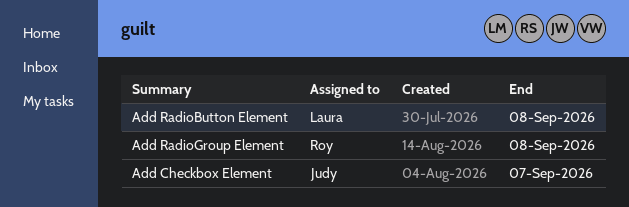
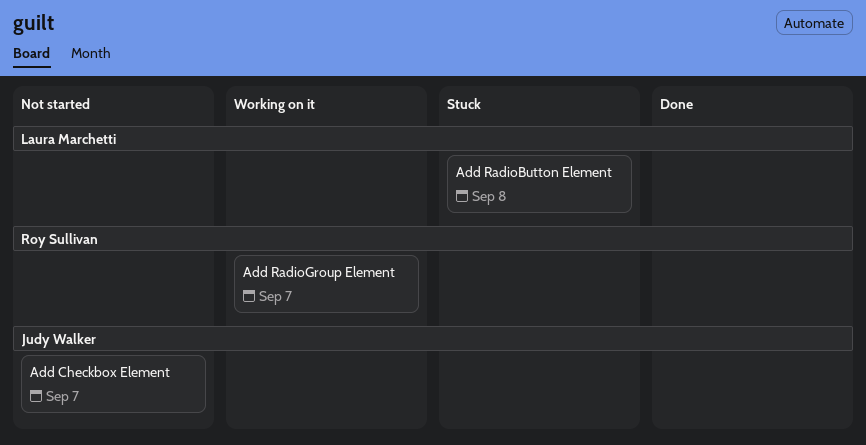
Add RadioGroup Element, due: Sep 8 -> Sep 7

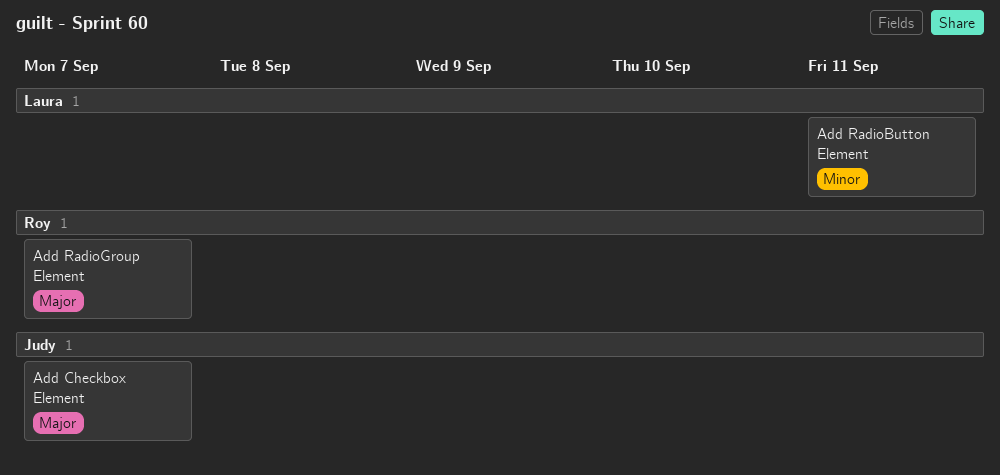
Add RadioButton Element, due: Sep 8 -> Sep 11

